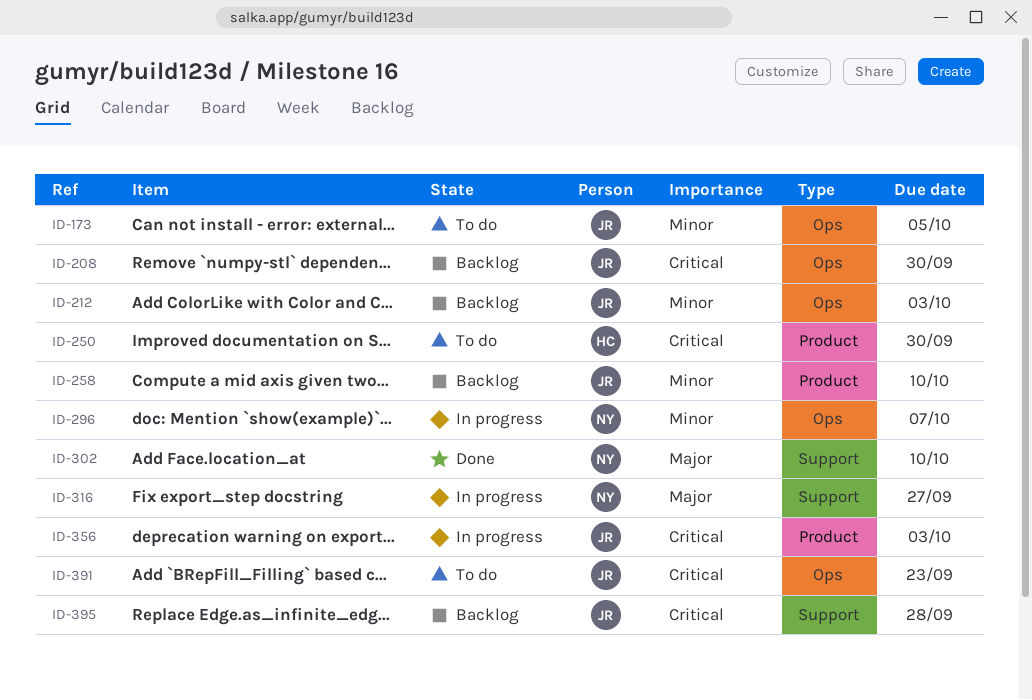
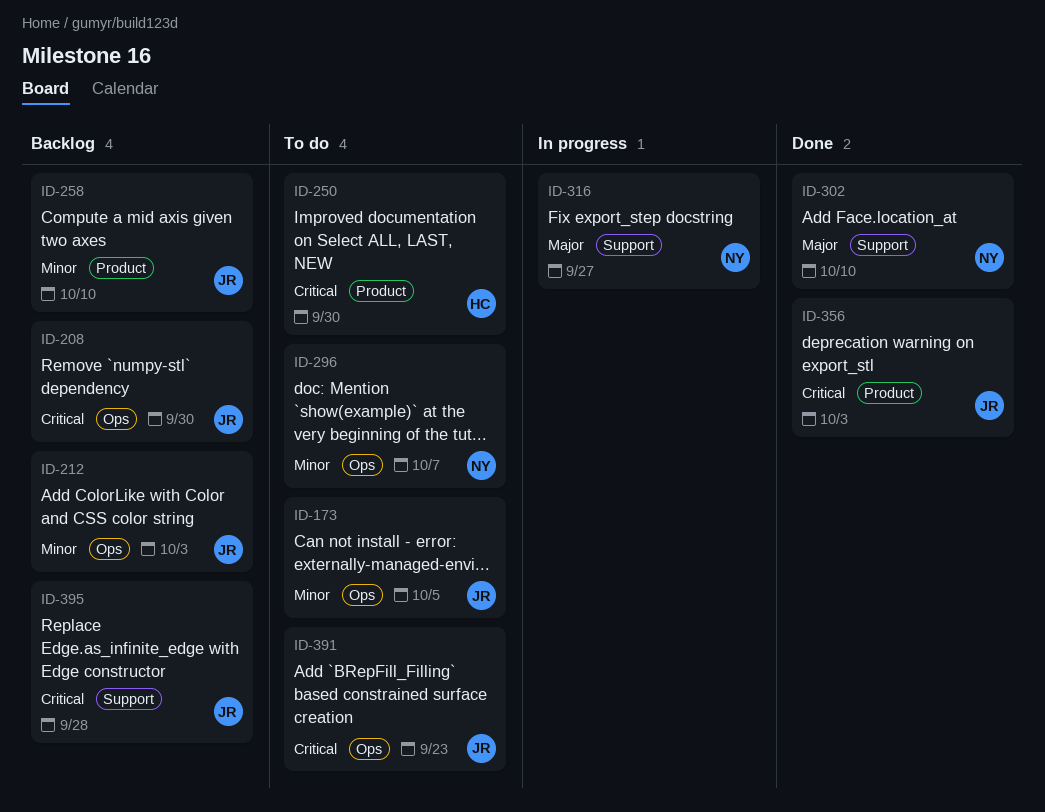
ID-296, status: In progress -> To do
ID-356, status: In progress -> Done

